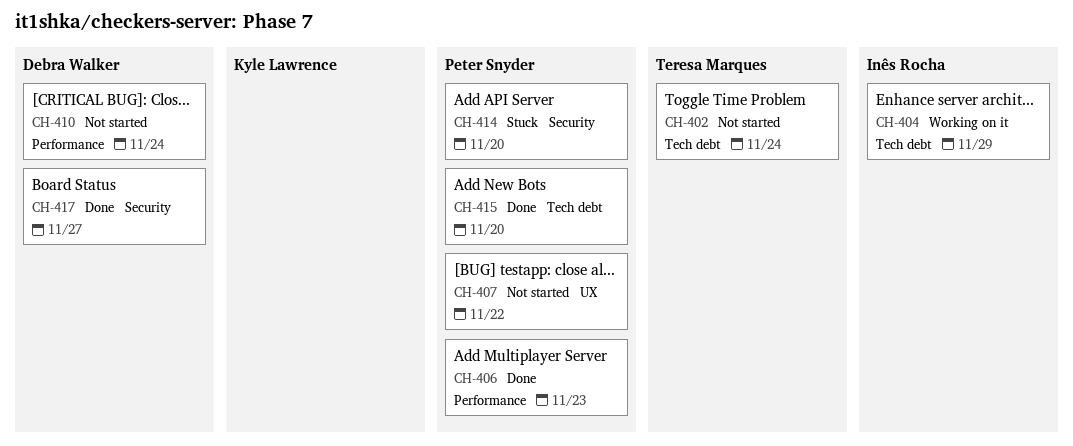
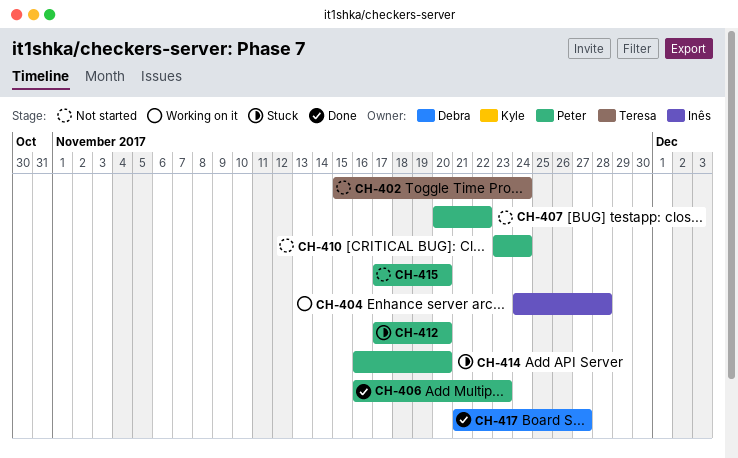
CH-404, due: Nov 29 -> Nov 28
CH-410, owner: Debra Walker -> Peter Snyder
CH-412: none -> present
CH-415, status: Done -> Not started

